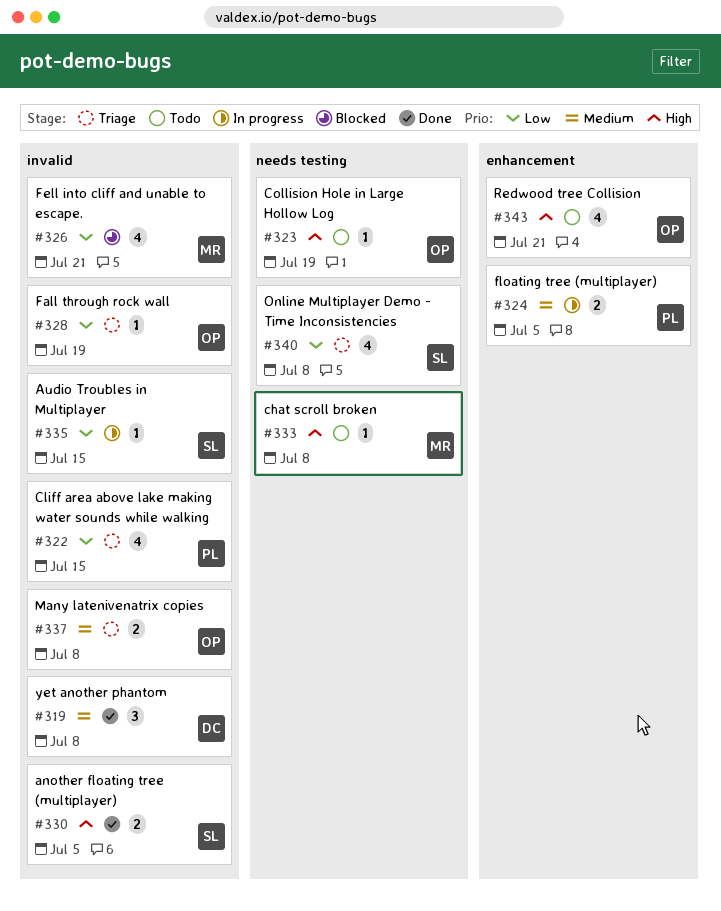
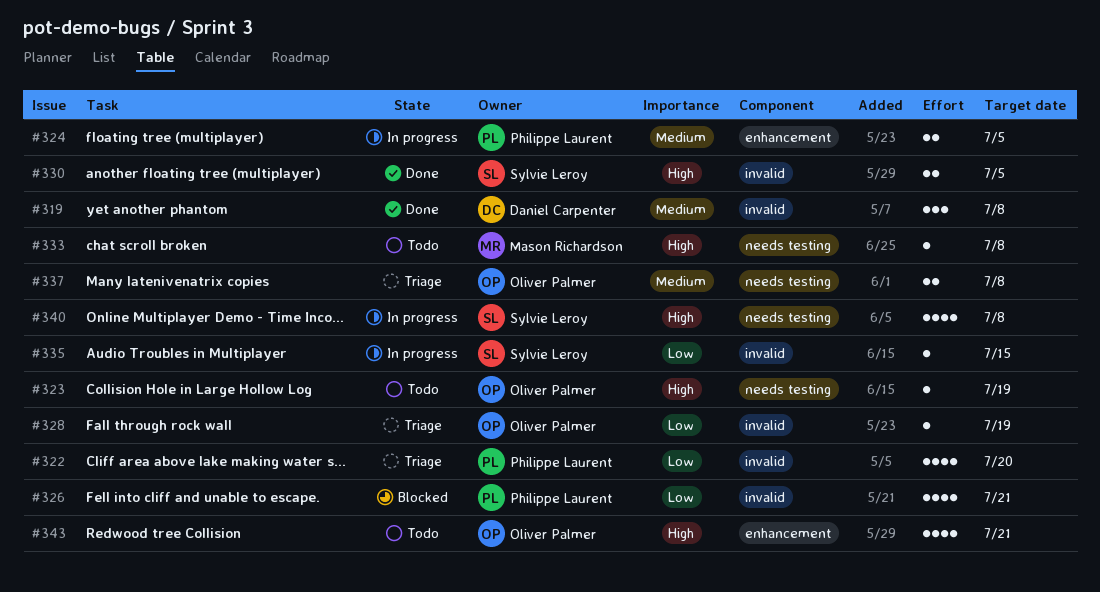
#322, due: Jul 15 -> Jul 20
#326, owner: Mason Richardson -> Philippe Laurent
#337, label: invalid -> needs testing
#340, status: Triage -> In progress
#340, priority: Low -> High

